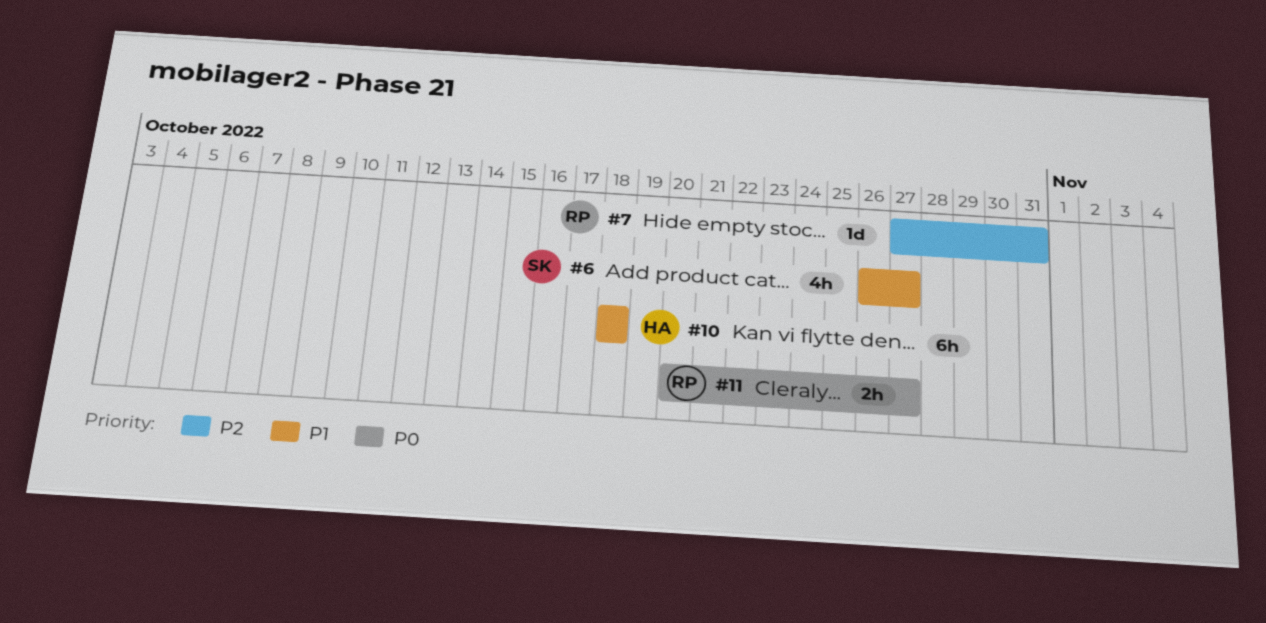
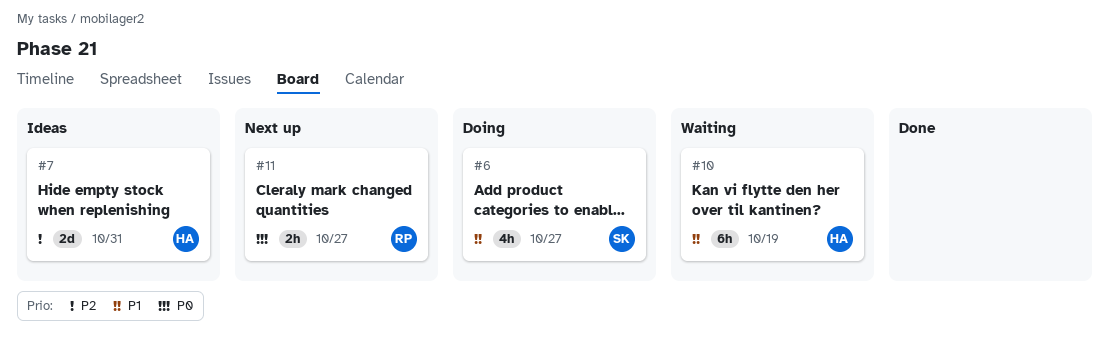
#7, owner: RP -> HA
#7, estimate: 1d -> 2d
#10, due: Oct 18 -> Oct 19

